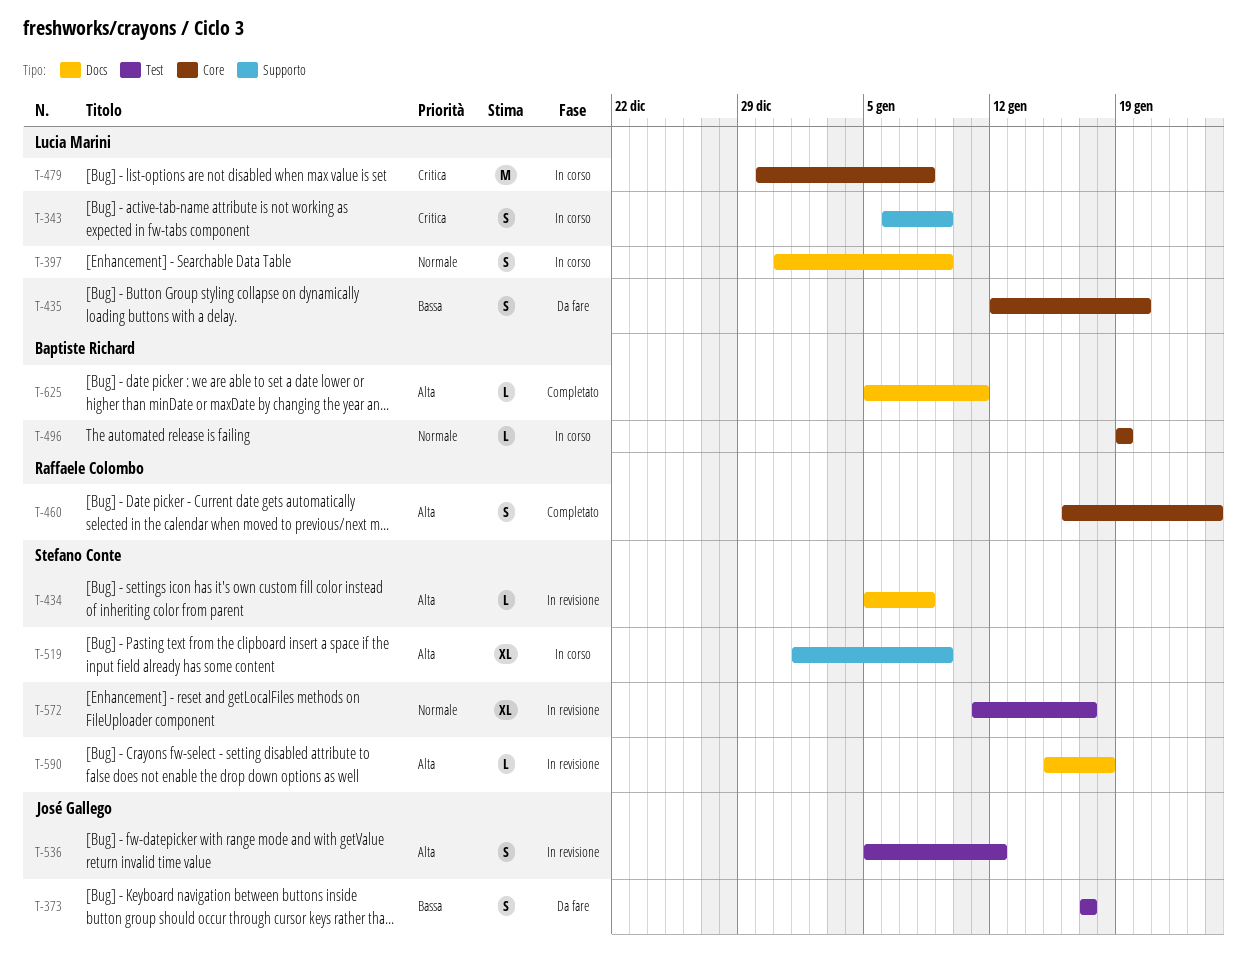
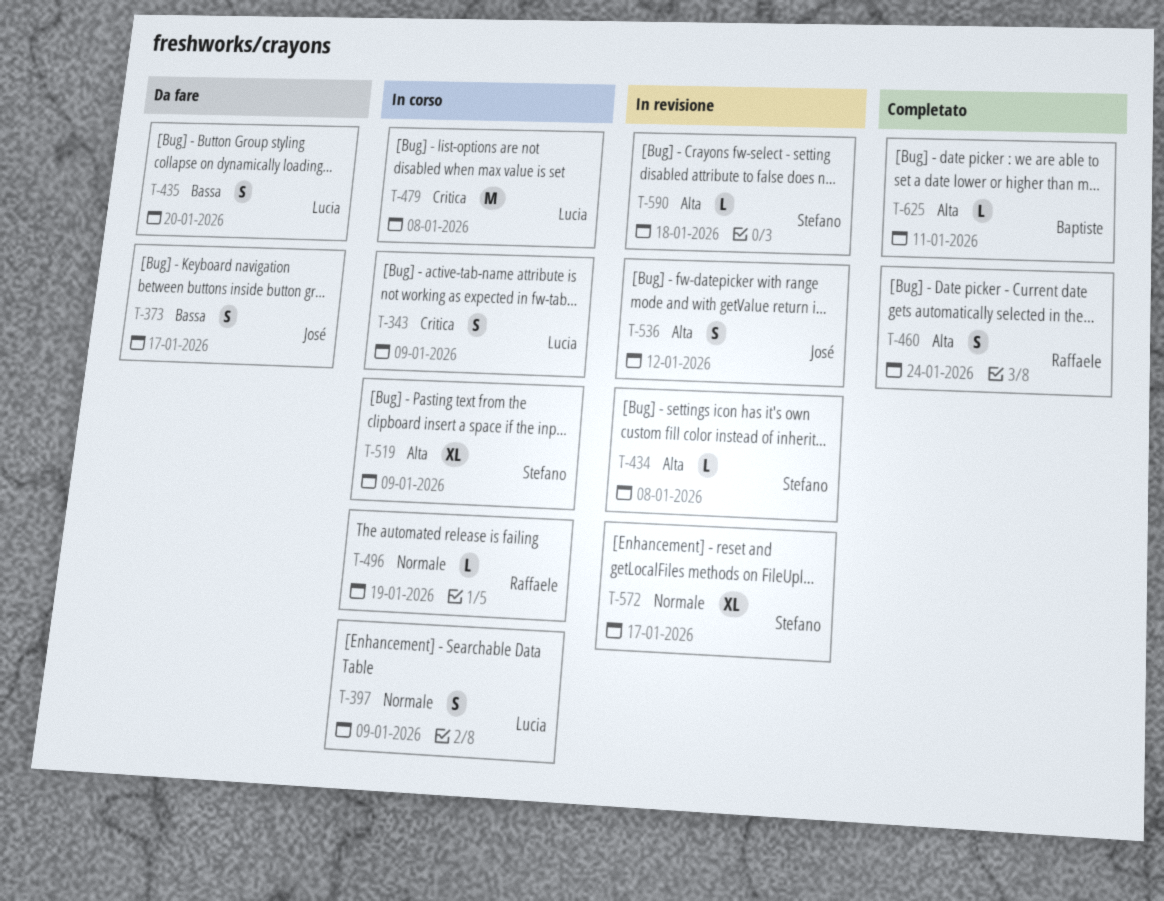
T-496, owner: Baptiste Richard -> Raffaele Colombo

